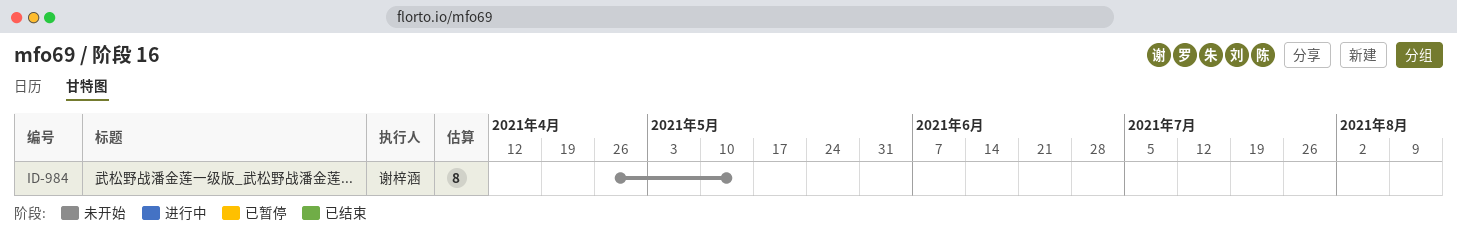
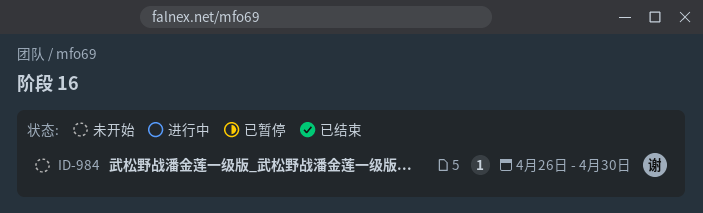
ID-984, estimate: 8 -> 1
ID-984, due: May 14 -> Apr 30

